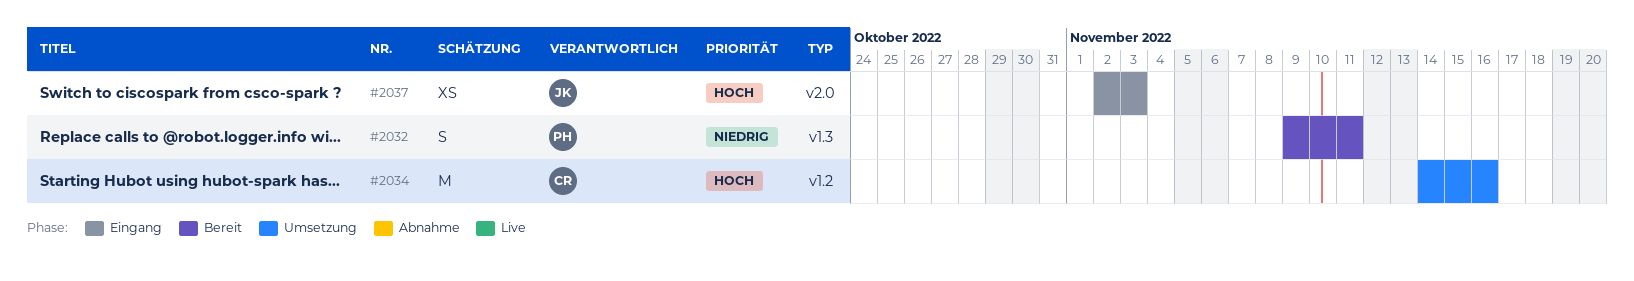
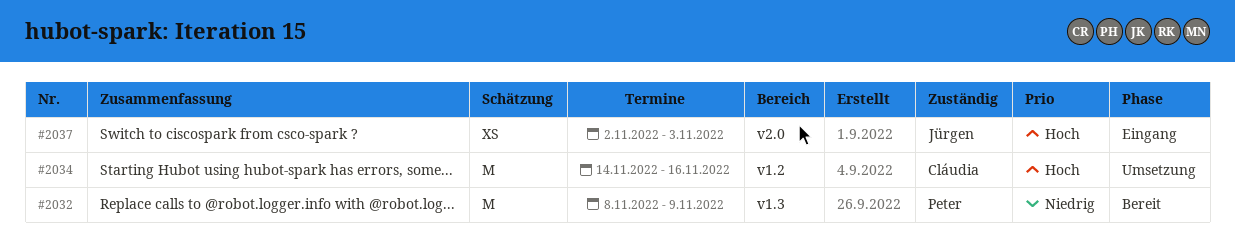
#2032, estimate: S -> M
#2032, start: Nov 9 -> Nov 8
#2032, due: Nov 11 -> Nov 9

